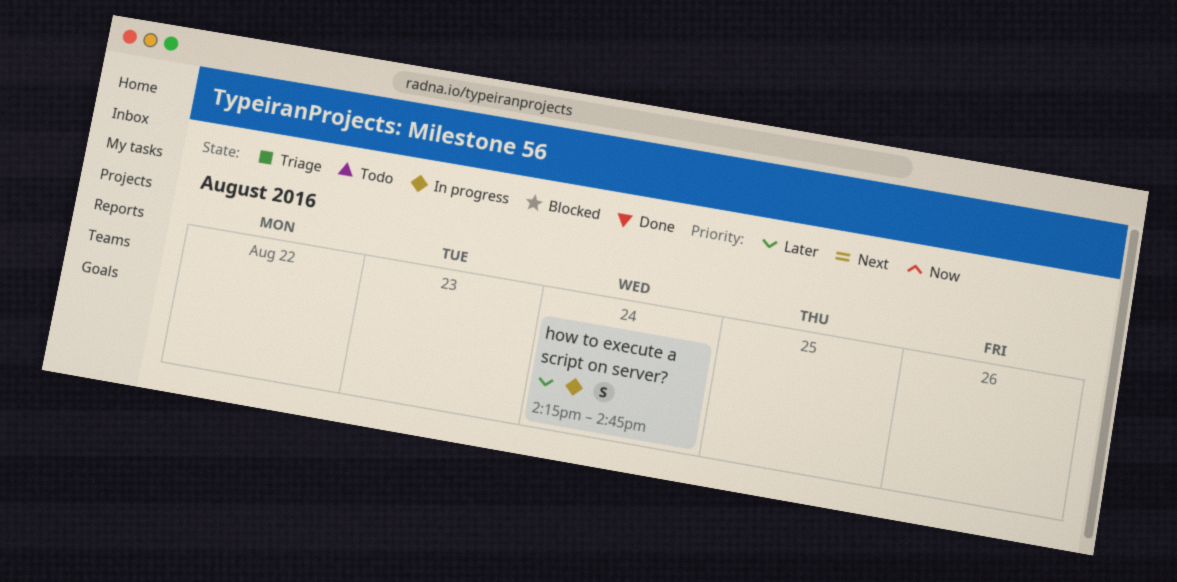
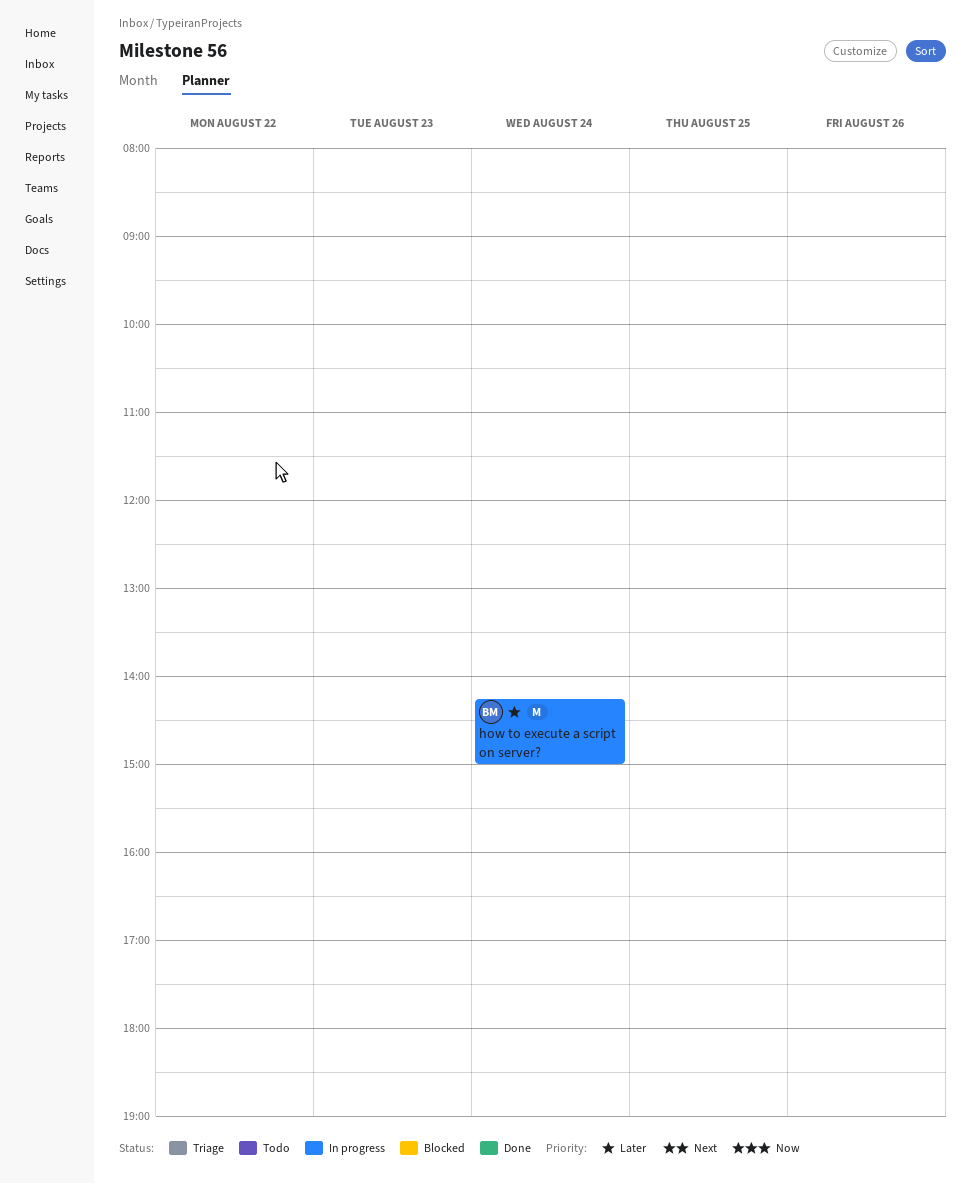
how to execute a script on server?, estimate: S -> M
how to execute a script on server?, ends: 14:45 -> 15:00

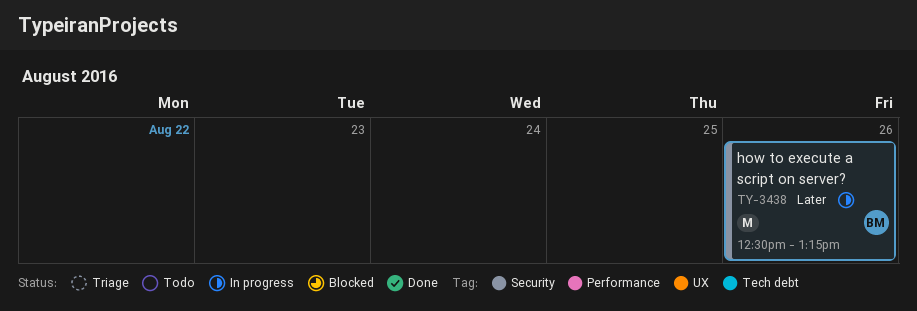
how to execute a script on server?, day: Aug 24 -> Aug 26
how to execute a script on server?, begins: 14:15 -> 12:30
how to execute a script on server?, ends: 15:00 -> 13:15

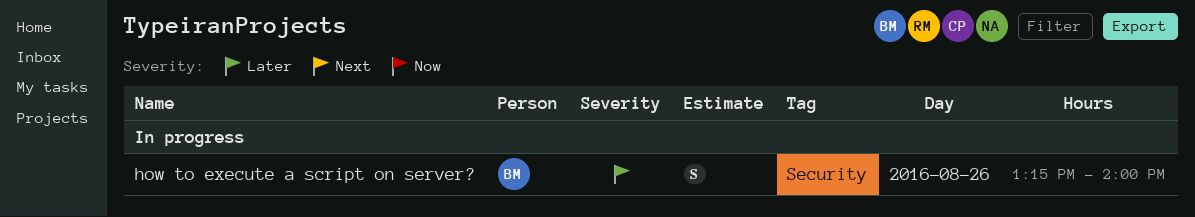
how to execute a script on server?, estimate: M -> S
how to execute a script on server?, begins: 12:30 -> 13:15
how to execute a script on server?, ends: 13:15 -> 14:00

